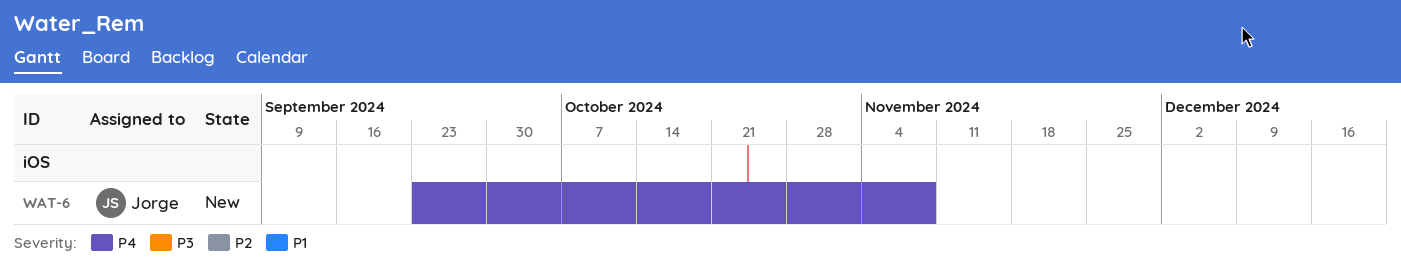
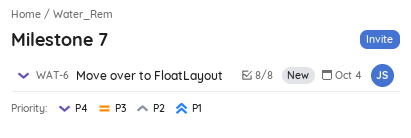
WAT-6, due: Nov 8 -> Oct 4

